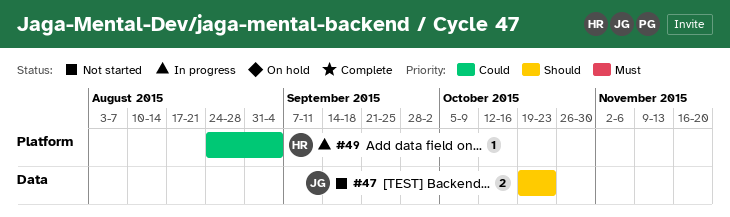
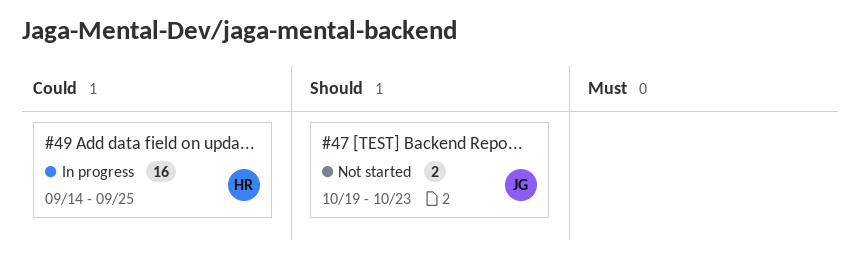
#49, estimate: 1 -> 16
#49, start: Aug 24 -> Sep 14
#49, due: Sep 4 -> Sep 25

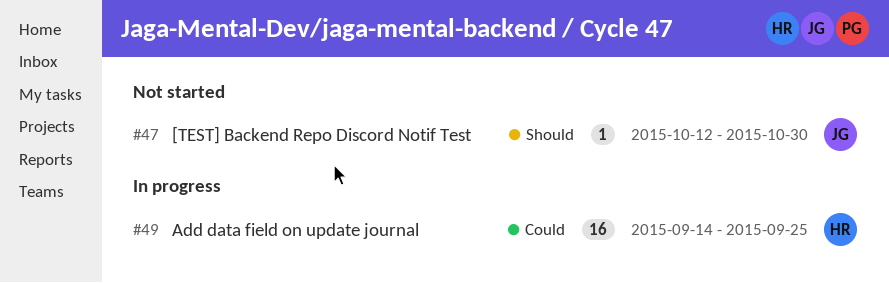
#47, estimate: 2 -> 1
#47, start: Oct 19 -> Oct 12
#47, due: Oct 23 -> Oct 30

